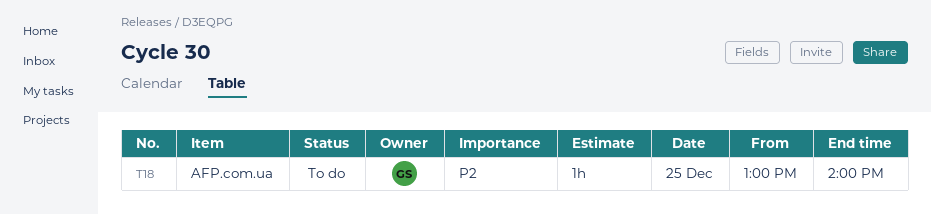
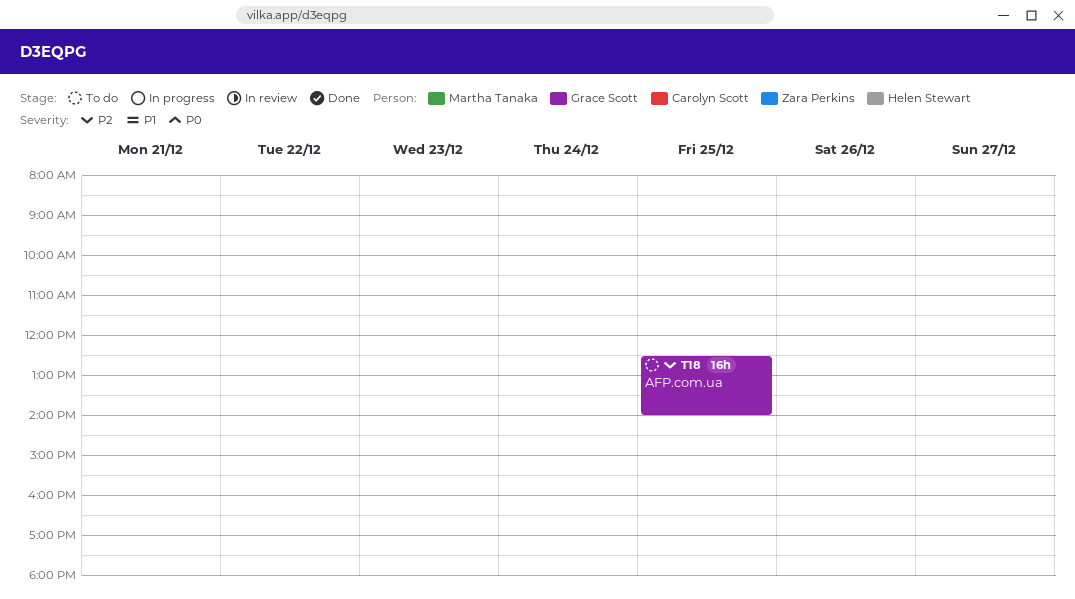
T18, estimate: 1h -> 16h
T18, begins: 13:00 -> 12:30

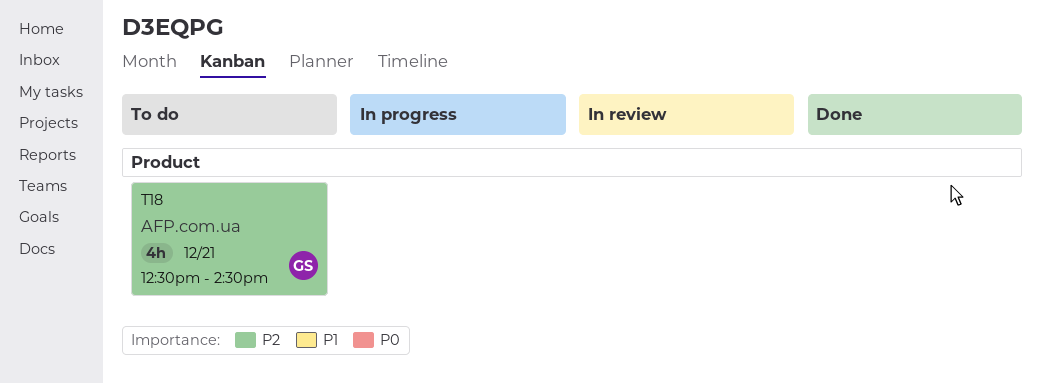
T18, estimate: 16h -> 4h
T18, day: Dec 25 -> Dec 21
T18, ends: 14:00 -> 14:30

